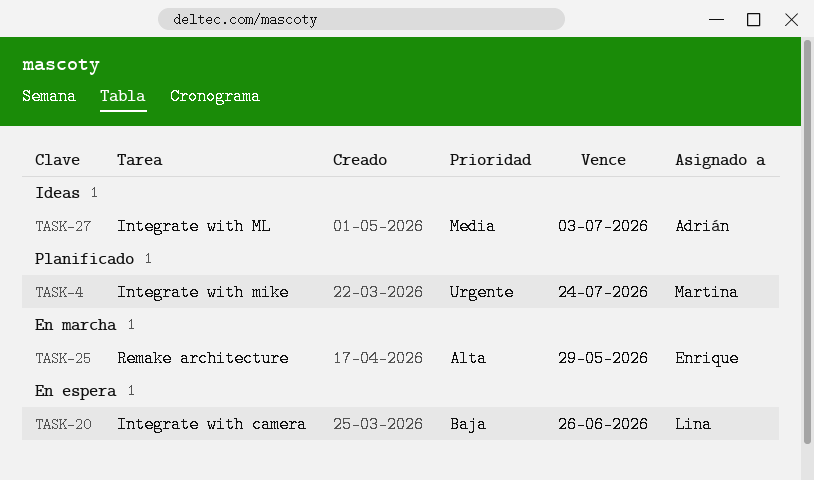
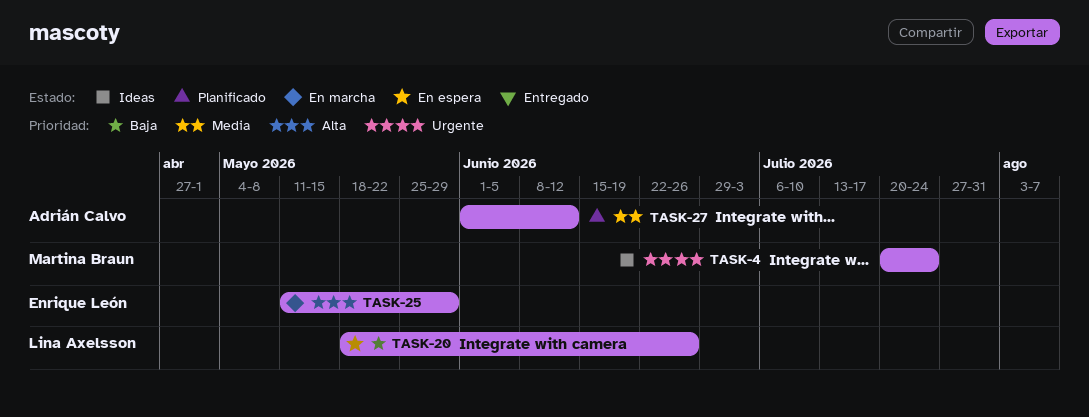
TASK-4, status: Planificado -> Ideas
TASK-27, status: Ideas -> Planificado
TASK-27, due: Jul 3 -> Jun 12

